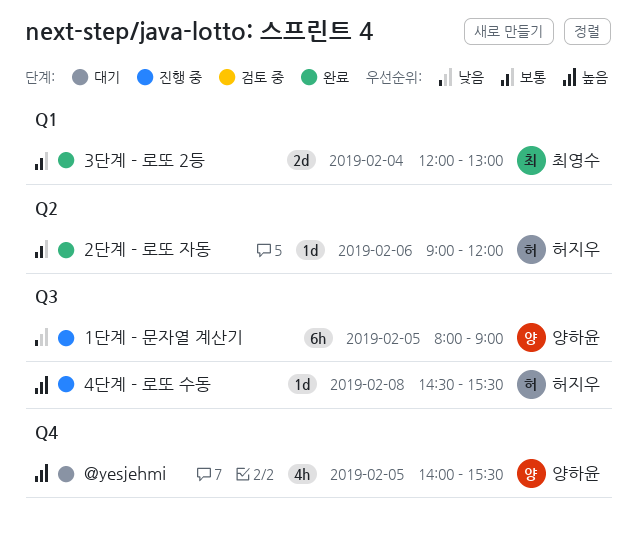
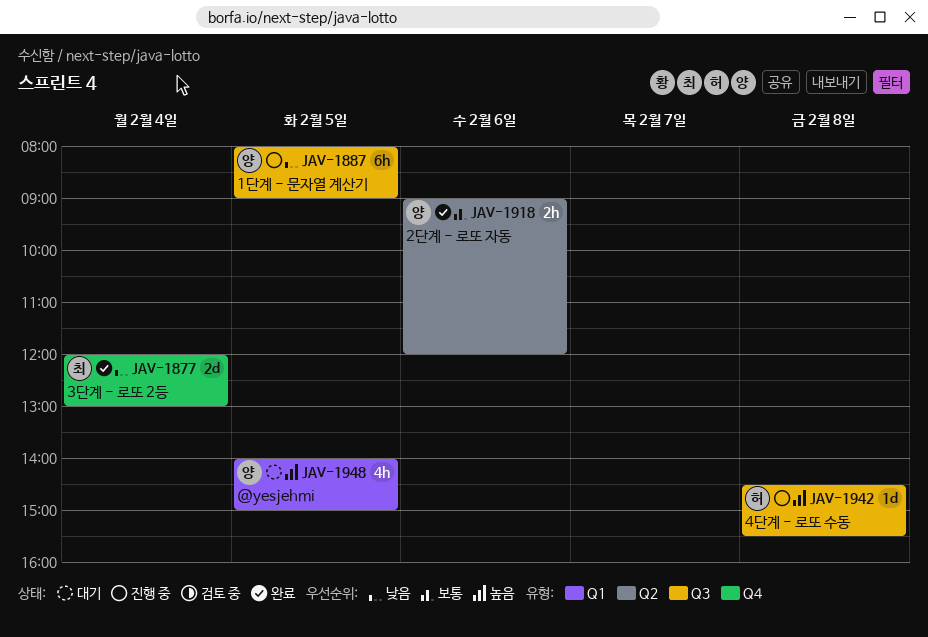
2단계 - 로또 자동, owner: 허지우 -> 양하윤
2단계 - 로또 자동, estimate: 1d -> 2h
3단계 - 로또 2등, priority: 보통 -> 낮음
3단계 - 로또 2등, label: Q1 -> Q4
@yesjehmi, label: Q4 -> Q1
@yesjehmi, ends: 15:30 -> 15:00

